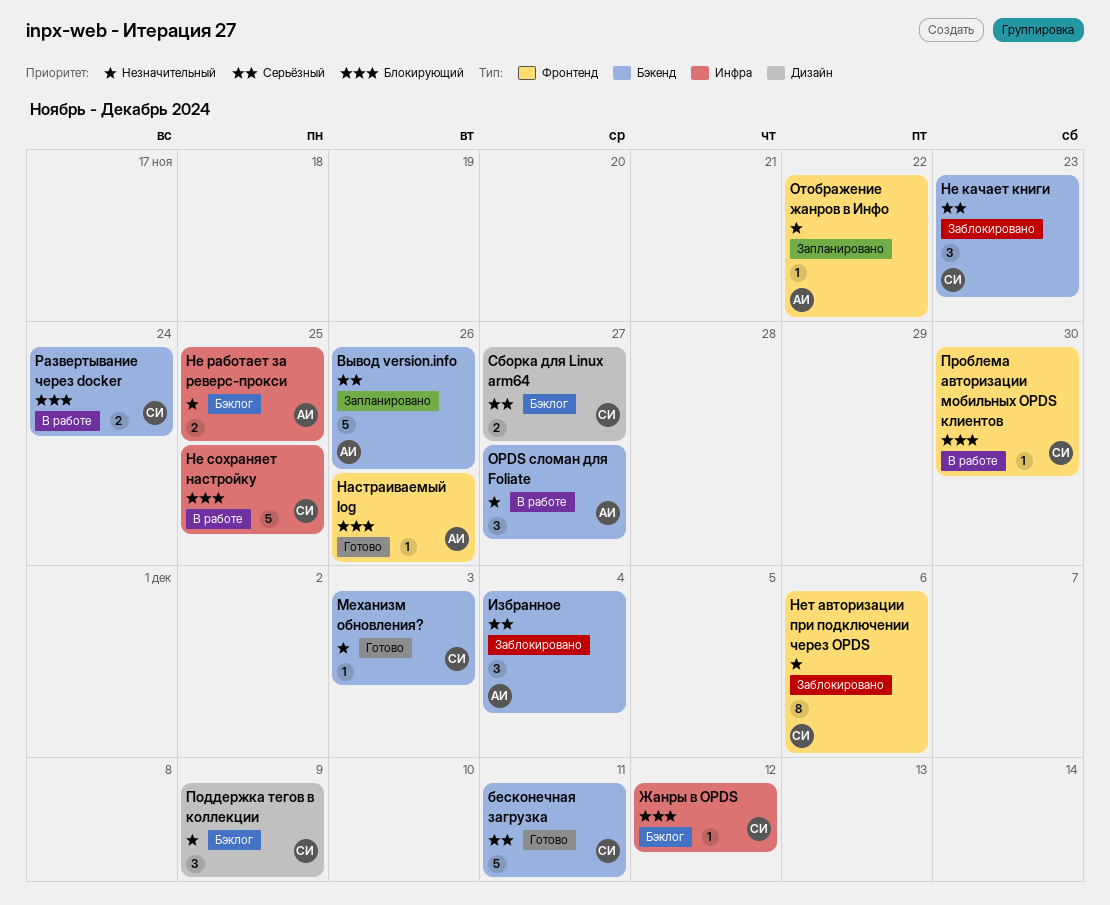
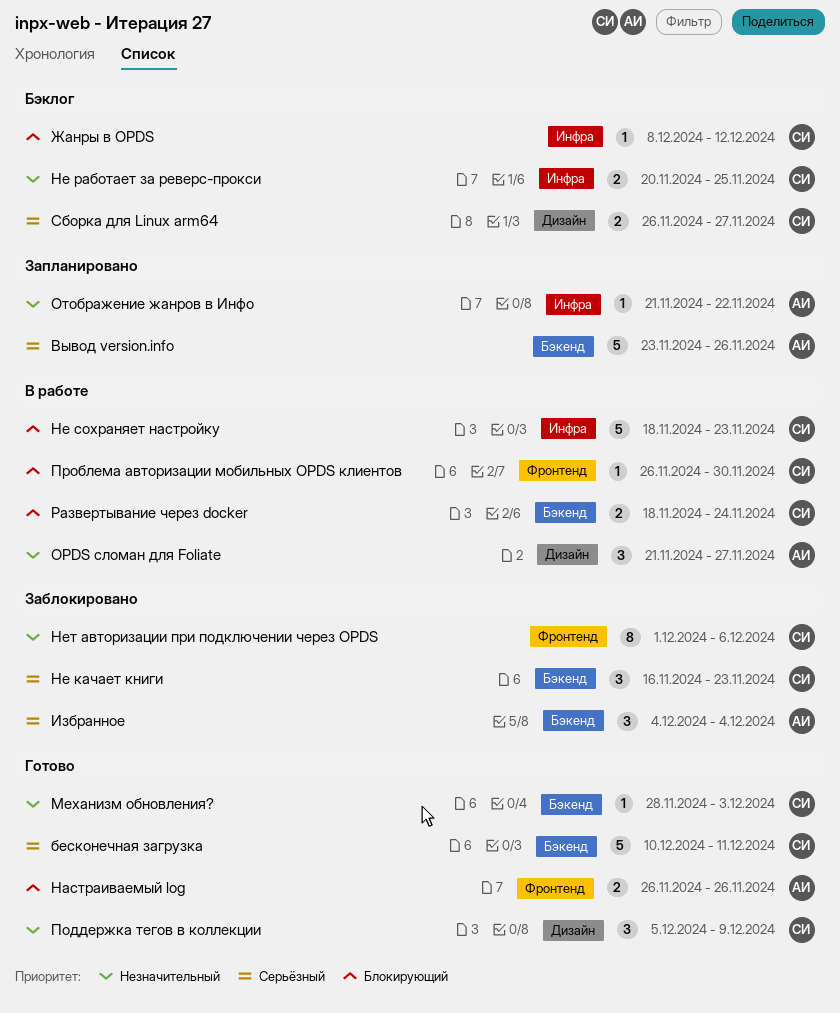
OPDS сломан для Foliate, label: Бэкенд -> Дизайн
Настраиваемый log, estimate: 1 -> 2
Не работает за реверс-прокси, owner: АИ -> СИ
Не сохраняет настройку, due: Nov 25 -> Nov 23
Отображение жанров в Инфо, label: Фронтенд -> Инфра
Поддержка тегов в коллекции, status: Бэклог -> Готово

